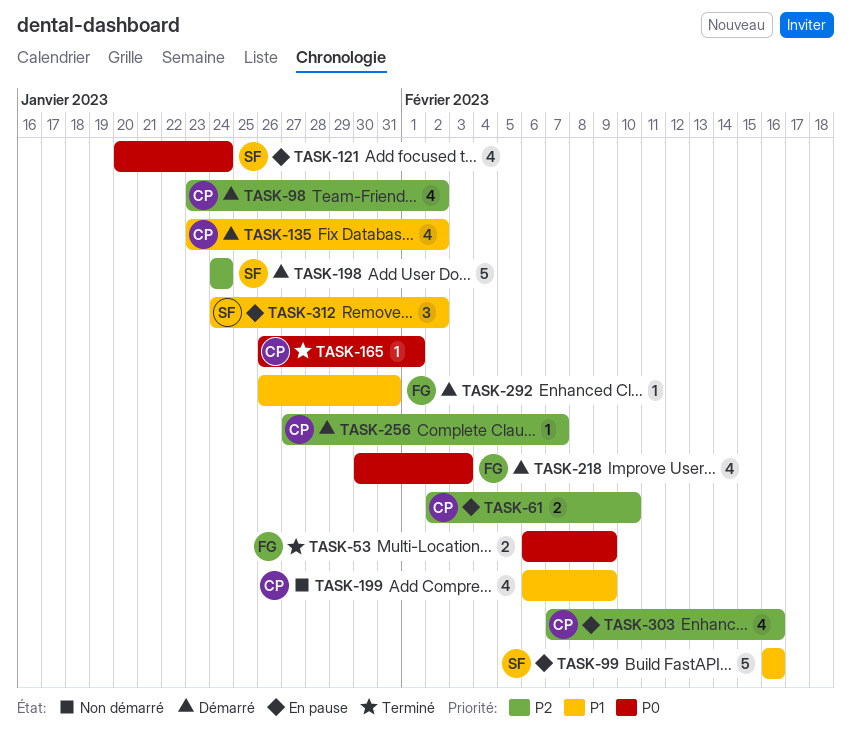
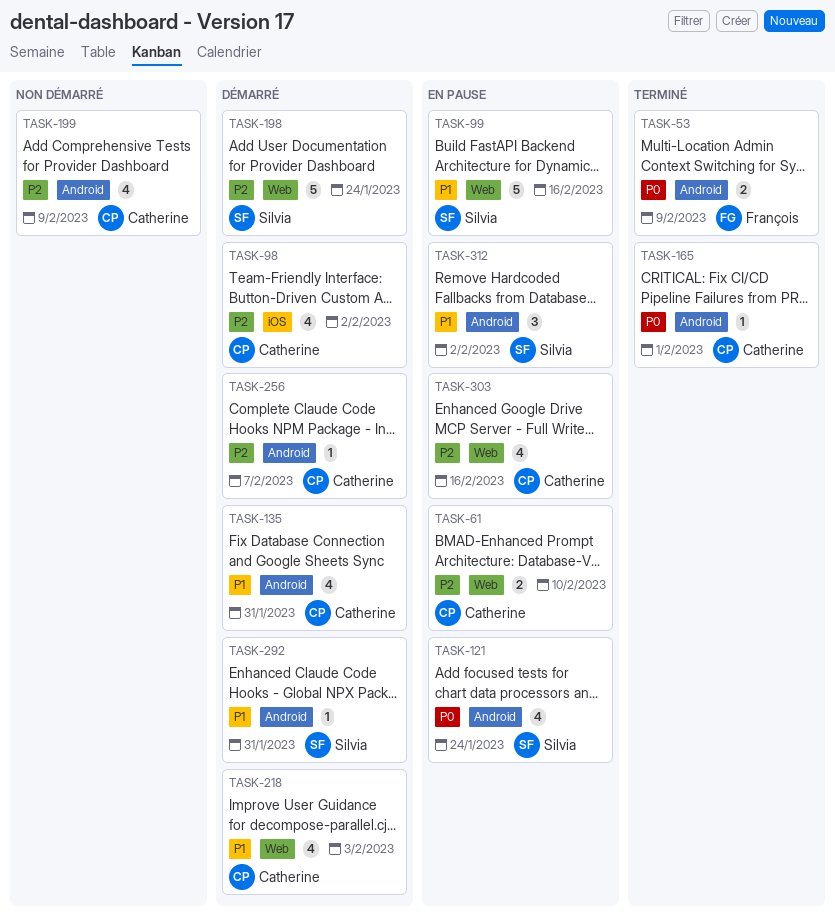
TASK-135, due: Feb 2 -> Jan 31
TASK-199, priority: P1 -> P2
TASK-218, owner: François -> Catherine
TASK-218, priority: P0 -> P1
TASK-292, owner: François -> Silvia

